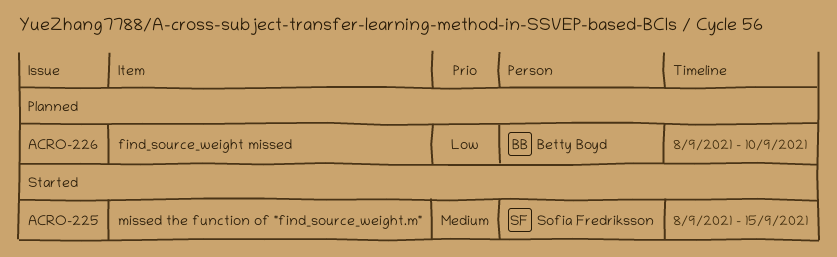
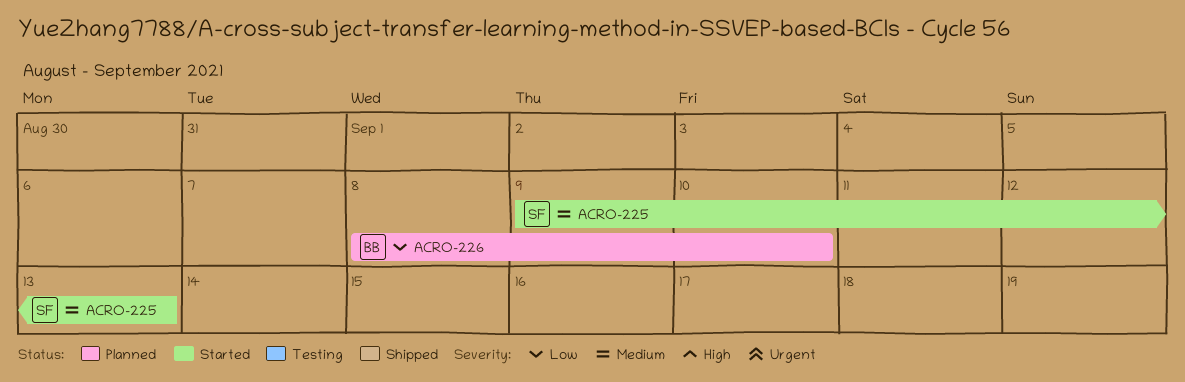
ACRO-225, start: Sep 8 -> Sep 9
ACRO-225, due: Sep 15 -> Sep 13

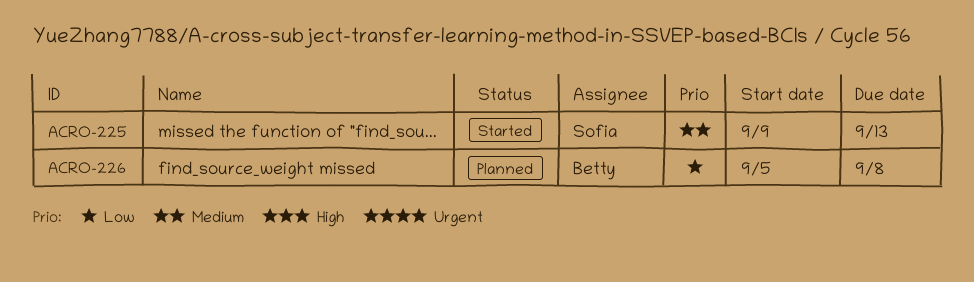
ACRO-226, start: Sep 8 -> Sep 5
ACRO-226, due: Sep 10 -> Sep 8

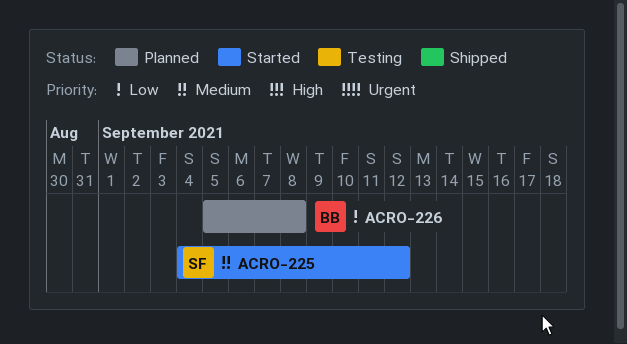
ACRO-225, start: Sep 9 -> Sep 4
ACRO-225, due: Sep 13 -> Sep 12

